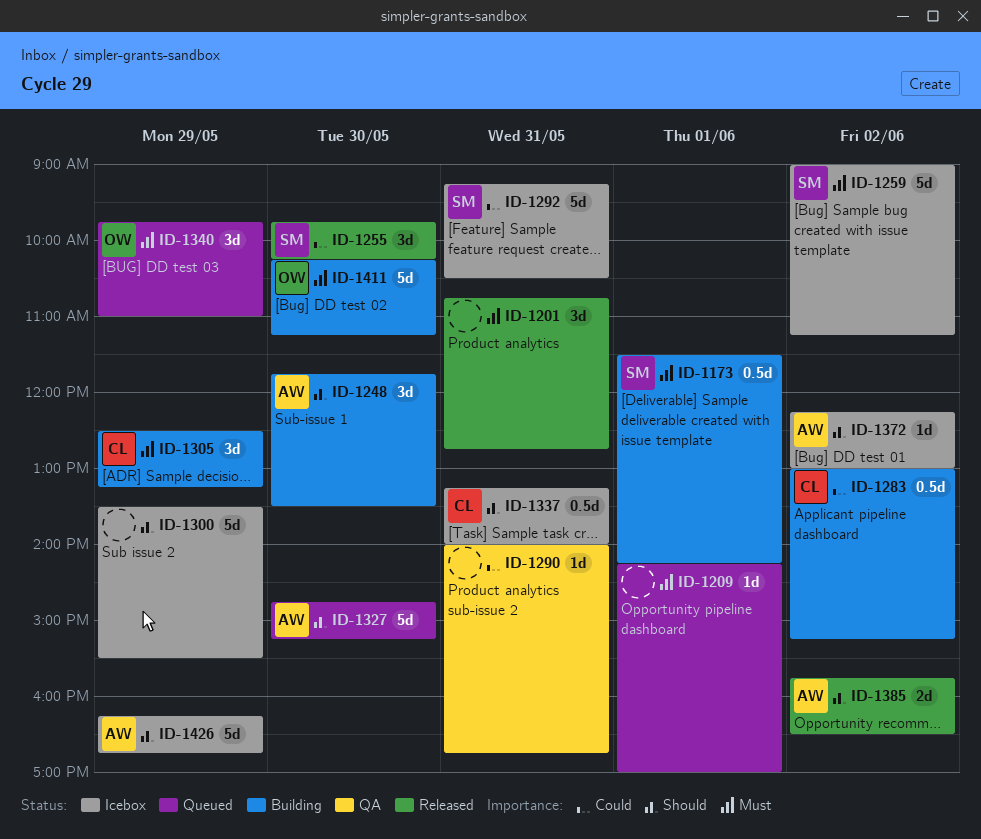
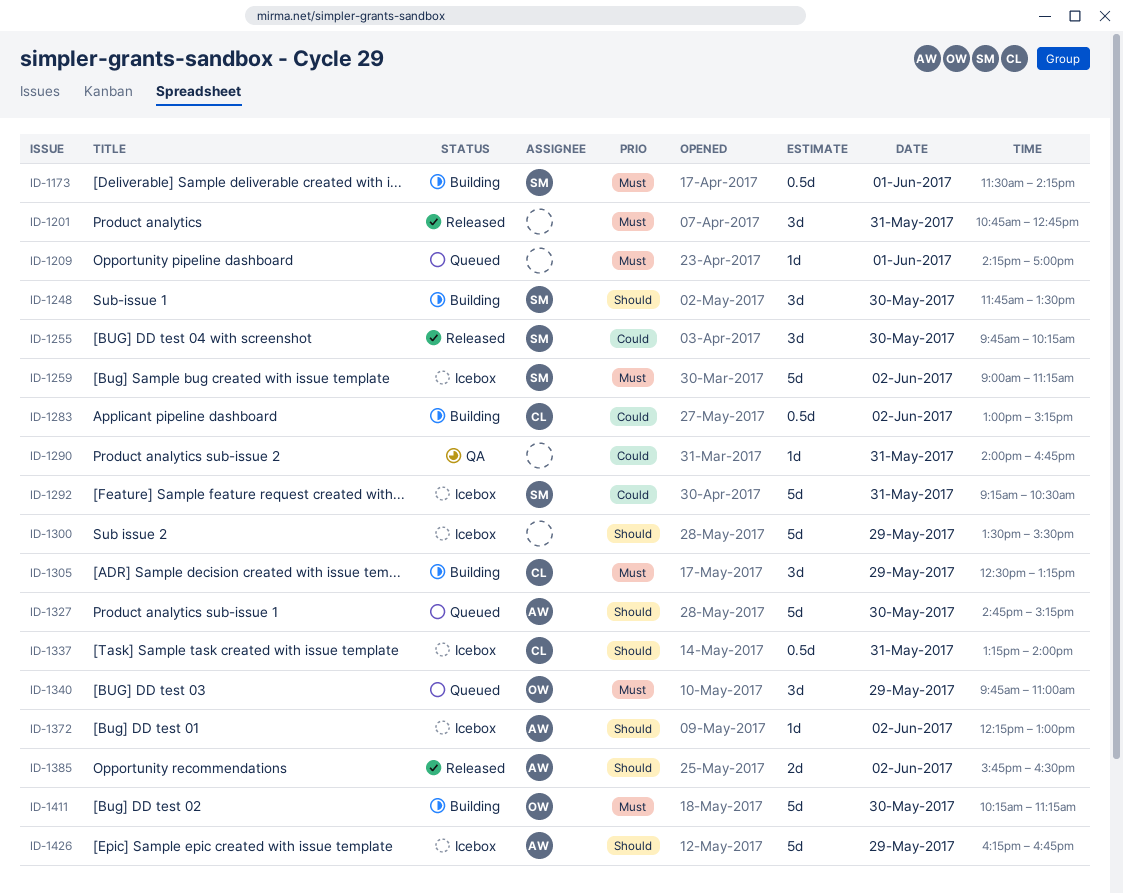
ID-1248, owner: AW -> SM

